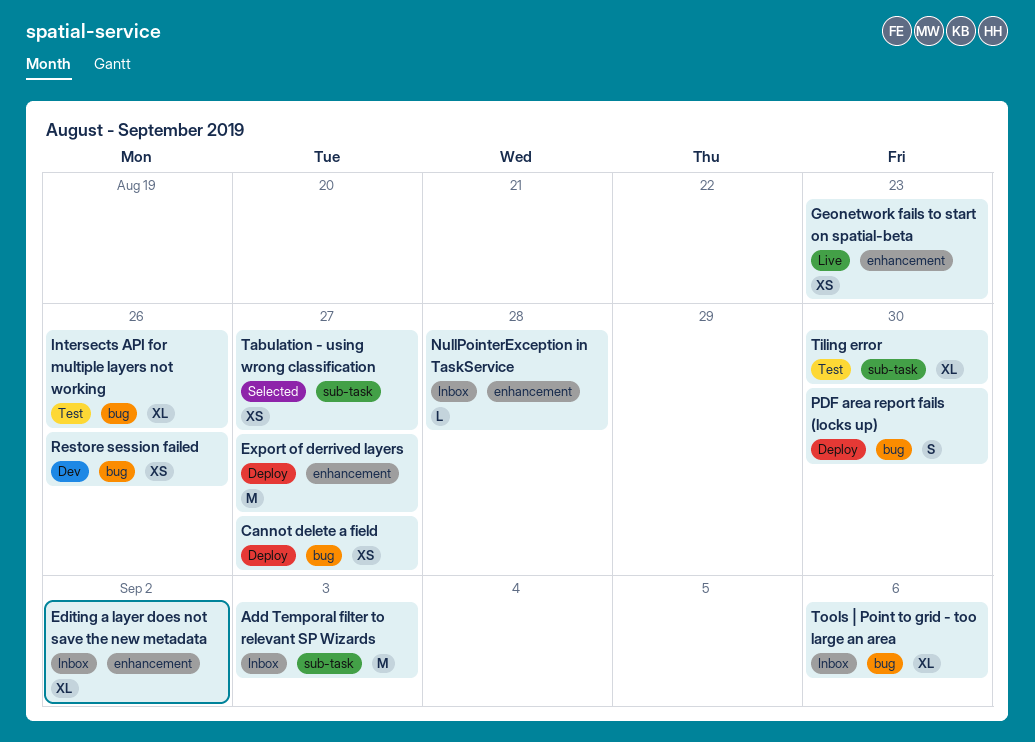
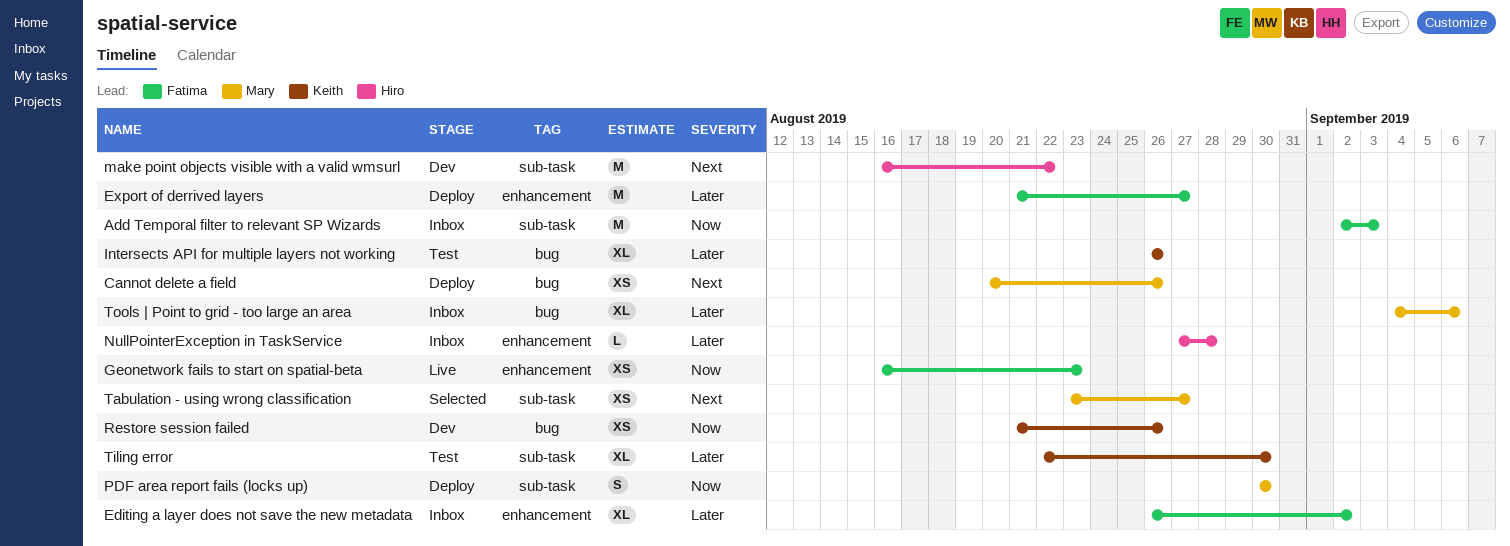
Cannot delete a field, due: Aug 27 -> Aug 26
make point objects visible with a valid wmsurl: none -> present
PDF area report fails (locks up), label: bug -> sub-task

